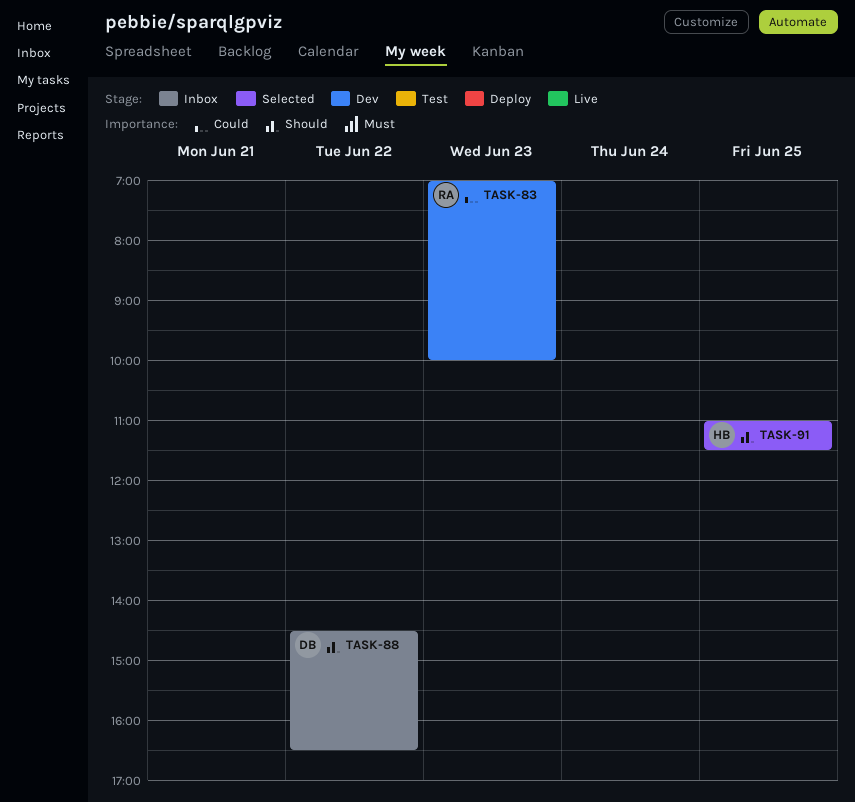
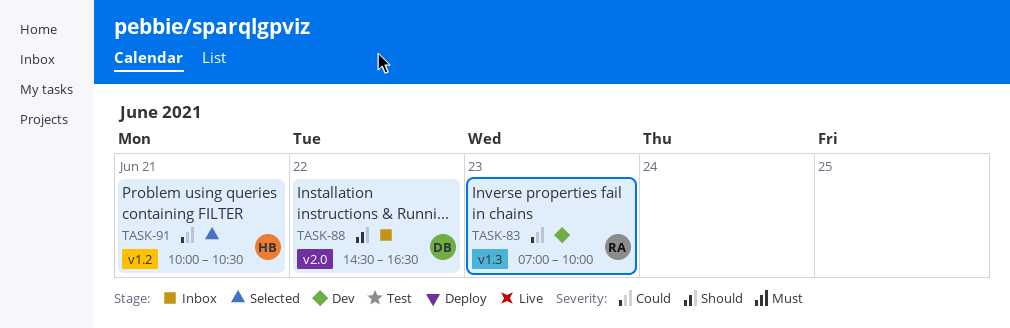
TASK-91, priority: Should -> Could
TASK-91, day: Jun 25 -> Jun 21
TASK-91, begins: 11:00 -> 10:00
TASK-91, ends: 11:30 -> 10:30

